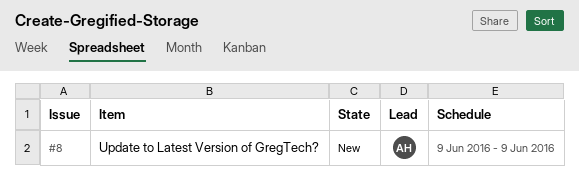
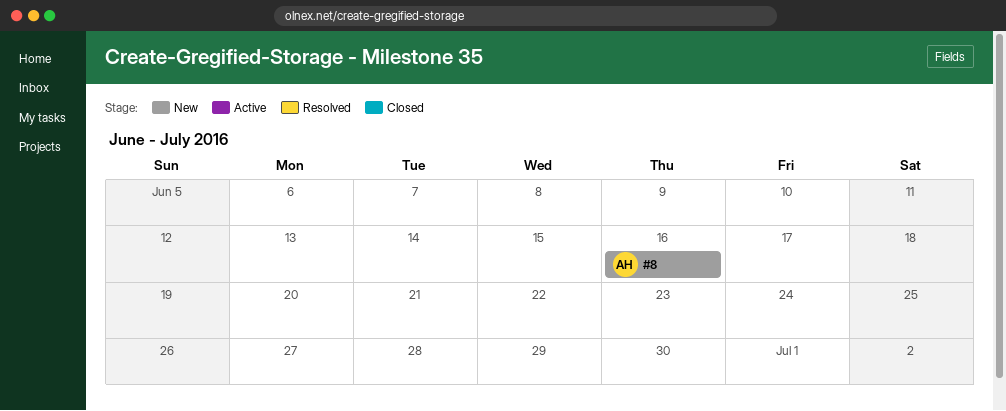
#8, start: Jun 9 -> Jun 16
#8, due: Jun 9 -> Jun 16

